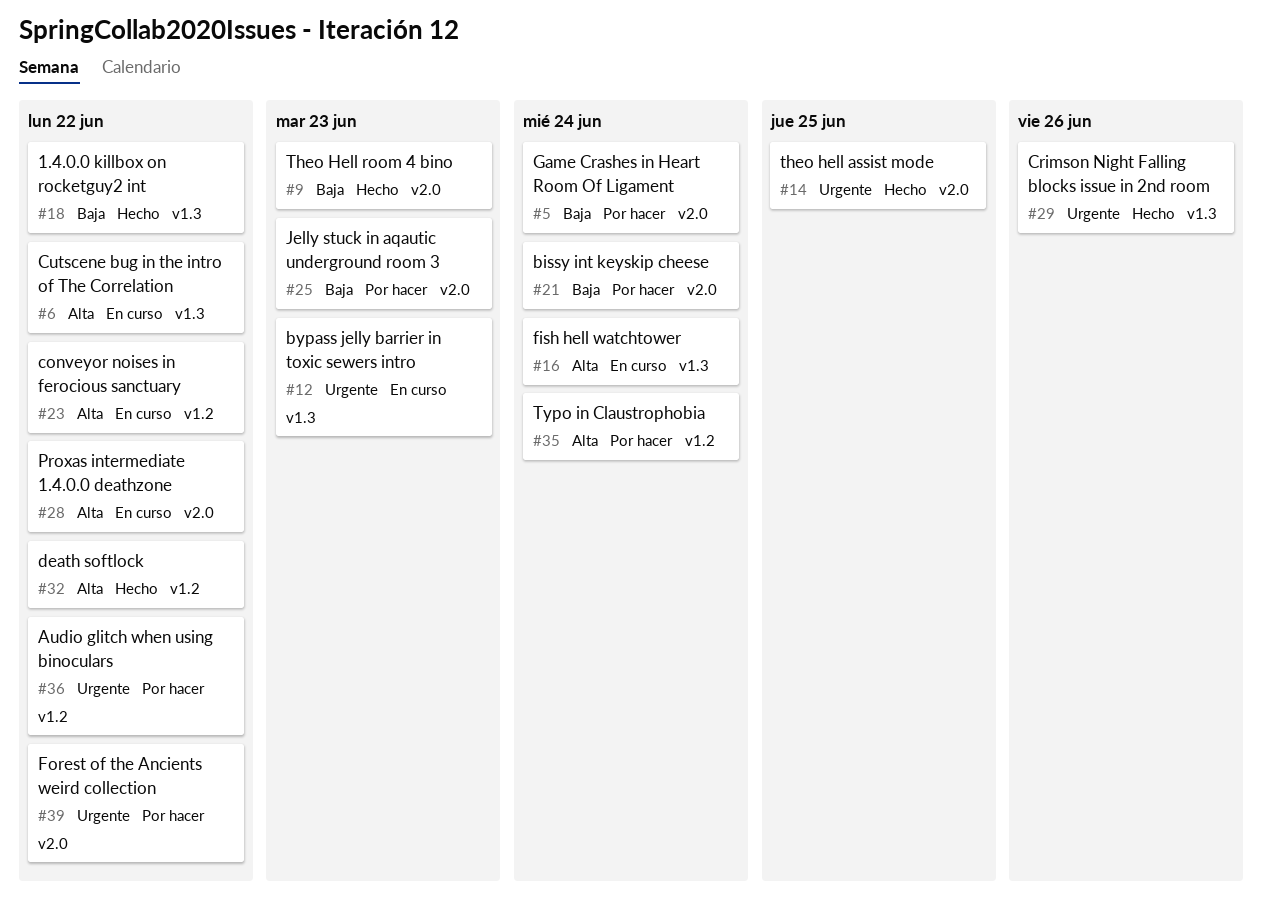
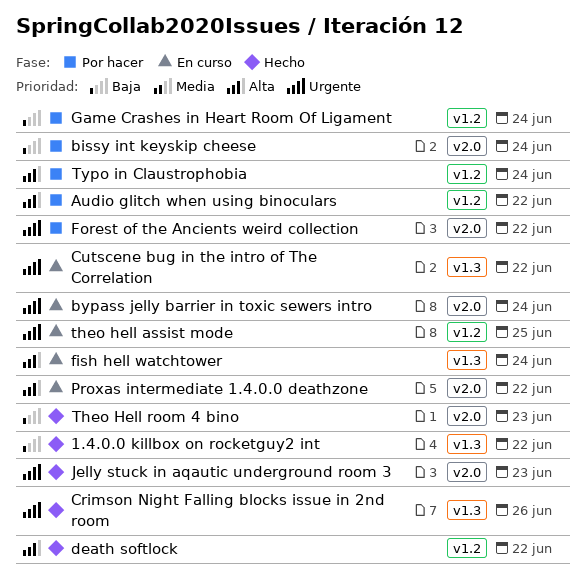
Audio glitch when using binoculars, priority: Urgente -> Alta
bypass jelly barrier in toxic sewers intro, label: v1.3 -> v2.0
bypass jelly barrier in toxic sewers intro, due: Jun 23 -> Jun 24
conveyor noises in ferocious sanctuary: present -> none
Cutscene bug in the intro of The Correlation, priority: Alta -> Urgente
Game Crashes in Heart Room Of Ligament, label: v2.0 -> v1.2
Jelly stuck in aqautic underground room 3, status: Por hacer -> Hecho
Jelly stuck in aqautic underground room 3, priority: Baja -> Urgente
theo hell assist mode, status: Hecho -> En curso
theo hell assist mode, label: v2.0 -> v1.2

